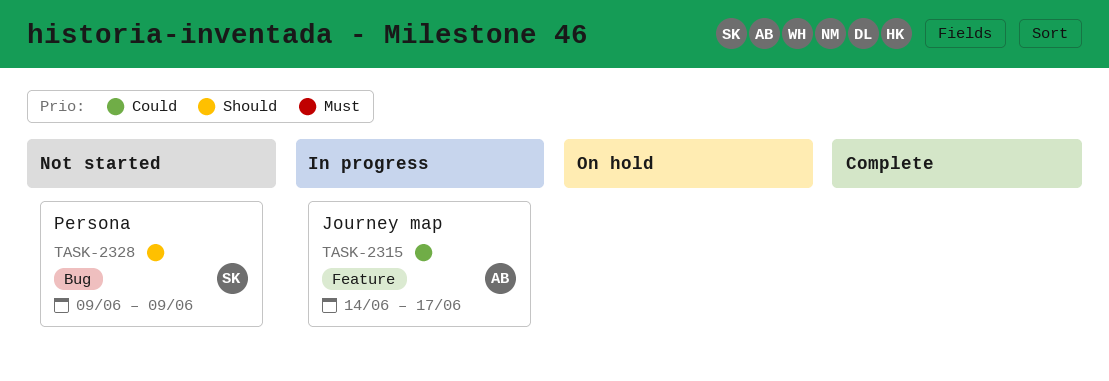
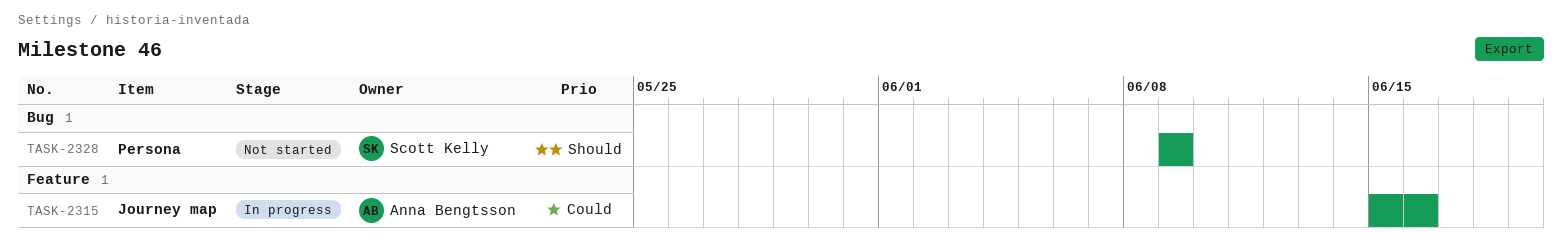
TASK-2315, start: Jun 14 -> Jun 15
TASK-2315, due: Jun 17 -> Jun 16

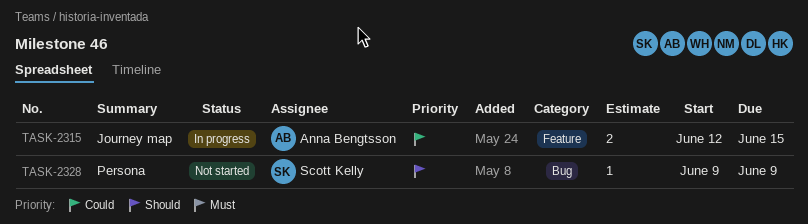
TASK-2315, start: Jun 15 -> Jun 12
TASK-2315, due: Jun 16 -> Jun 15

